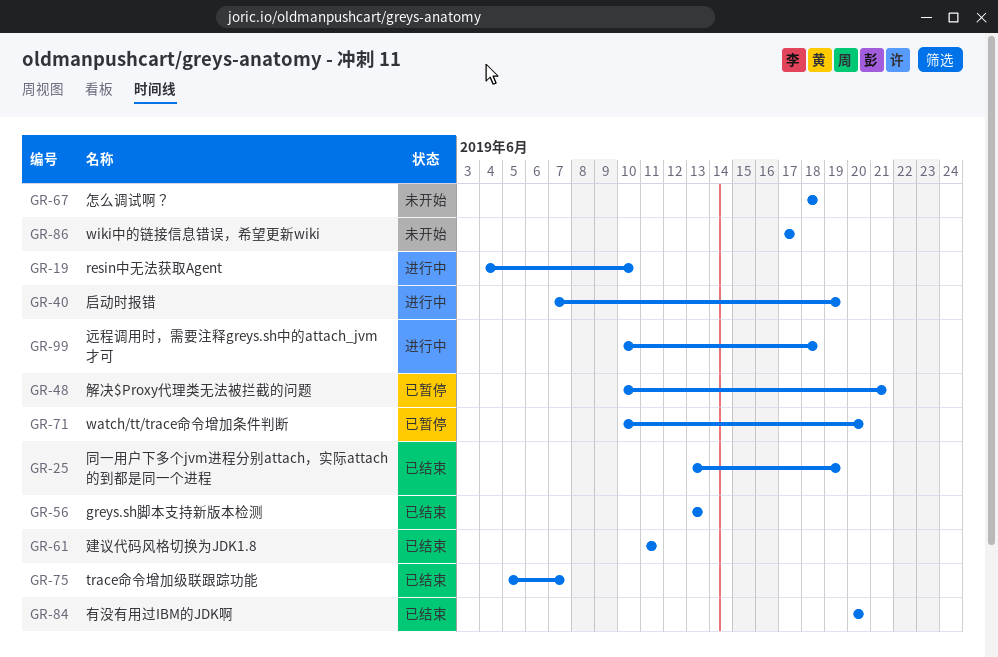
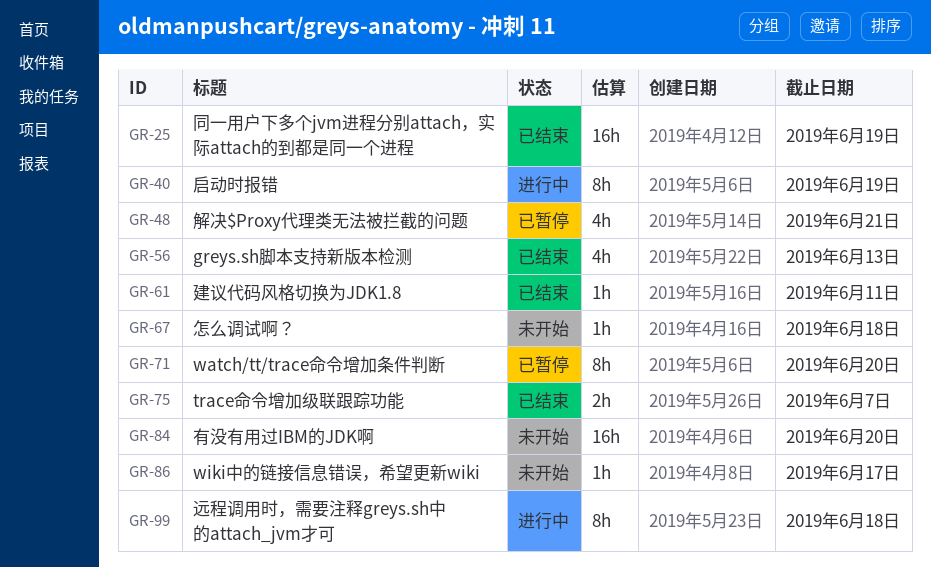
GR-19: present -> none
GR-84, status: 已结束 -> 未开始

